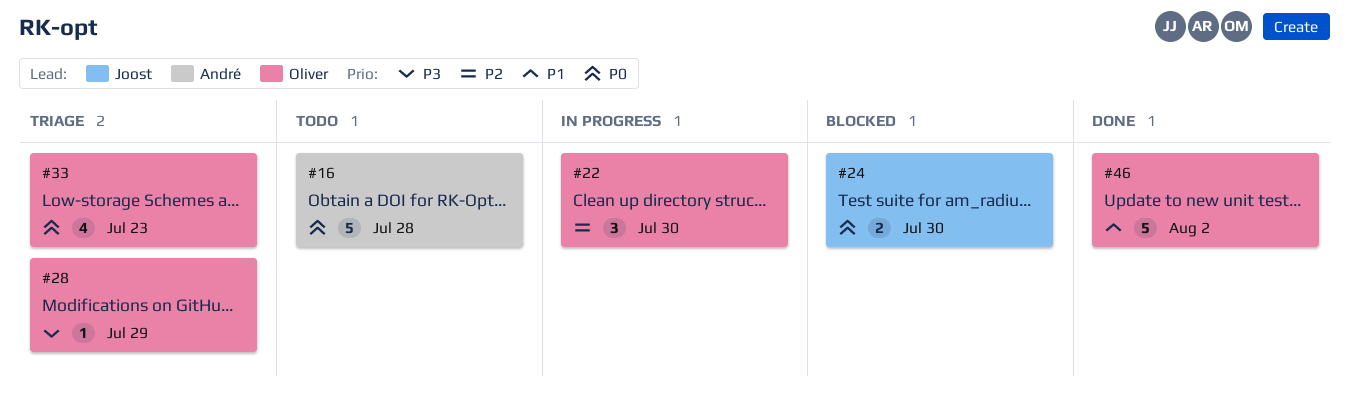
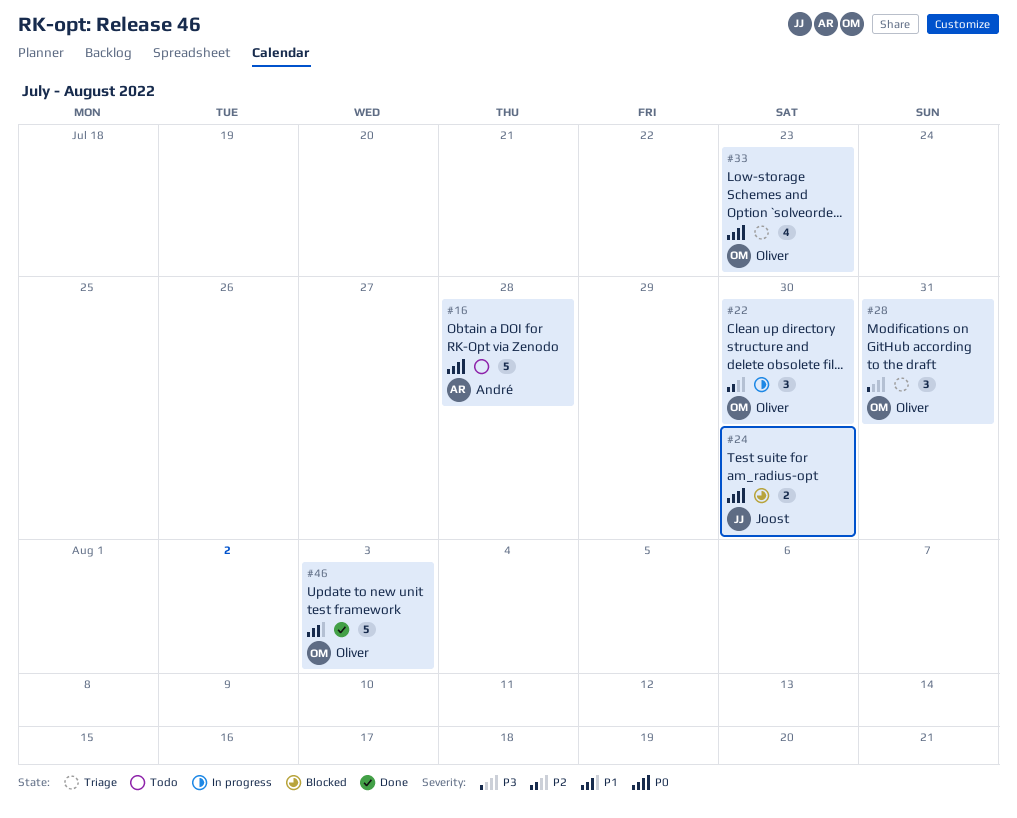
#28, estimate: 1 -> 3
#28, due: Jul 29 -> Jul 31
#46, due: Aug 2 -> Aug 3

